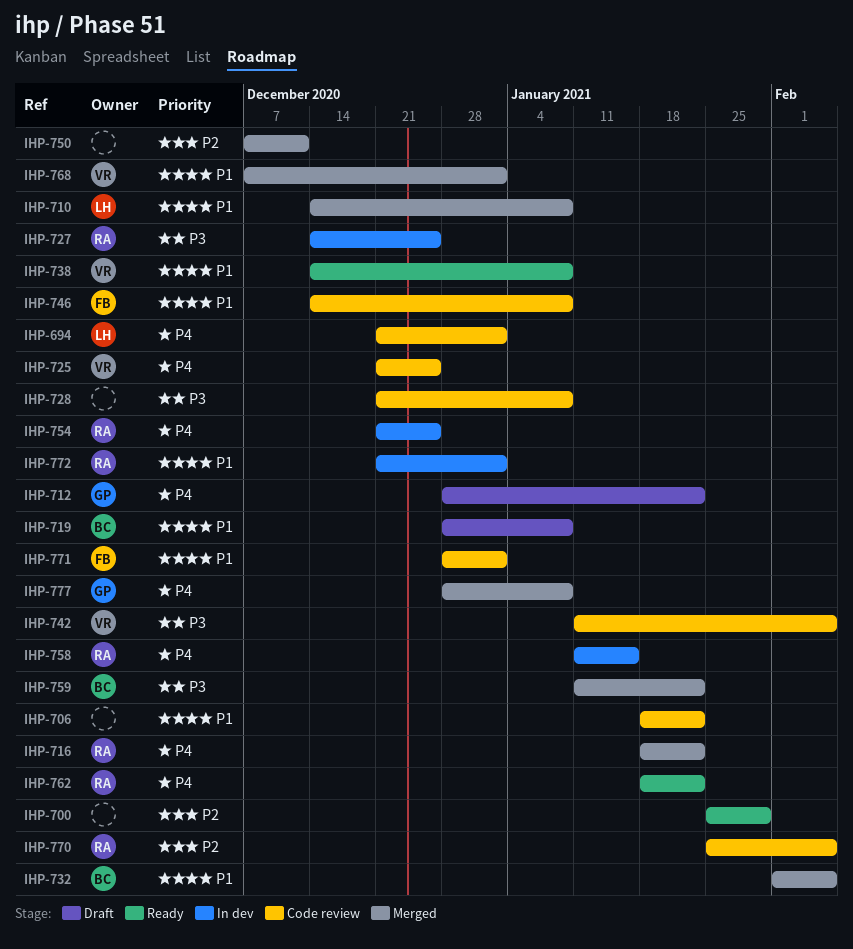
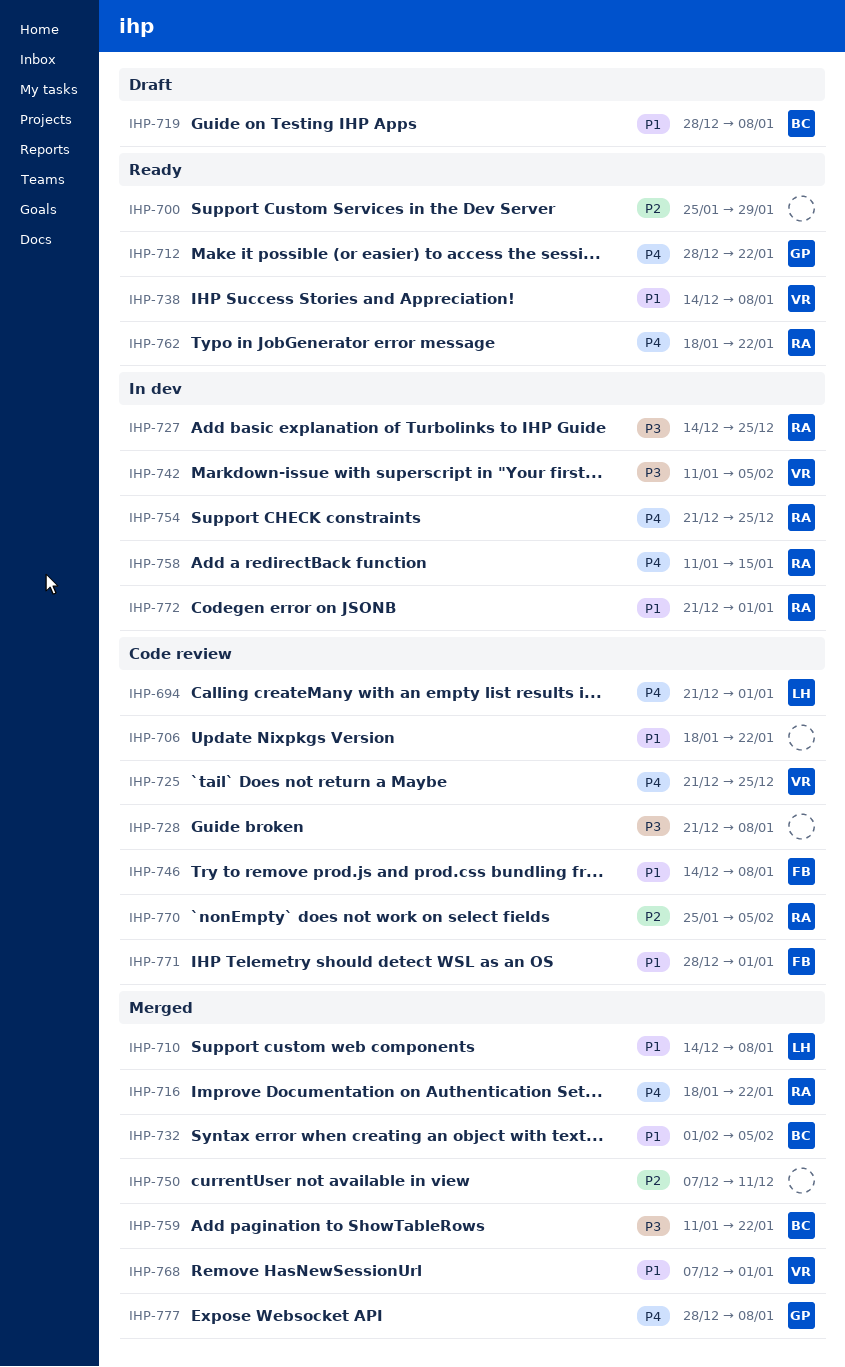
IHP-712, status: Draft -> Ready
IHP-742, status: Code review -> In dev

